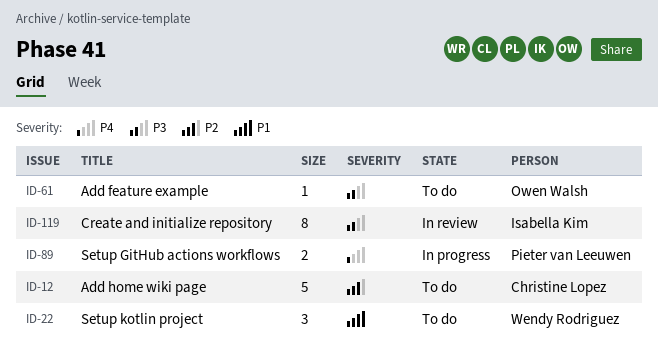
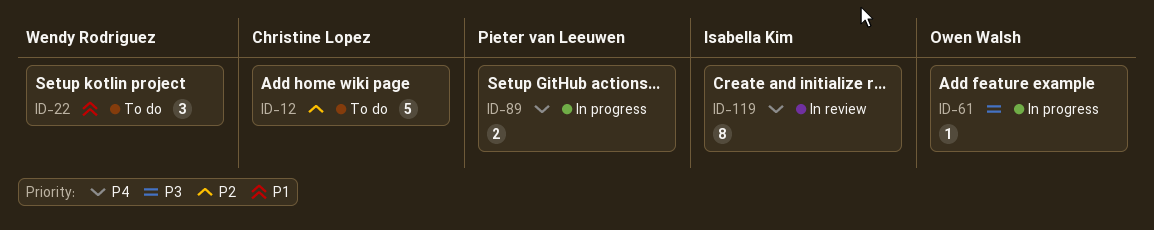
ID-61, status: To do -> In progress
ID-119, priority: P3 -> P4

